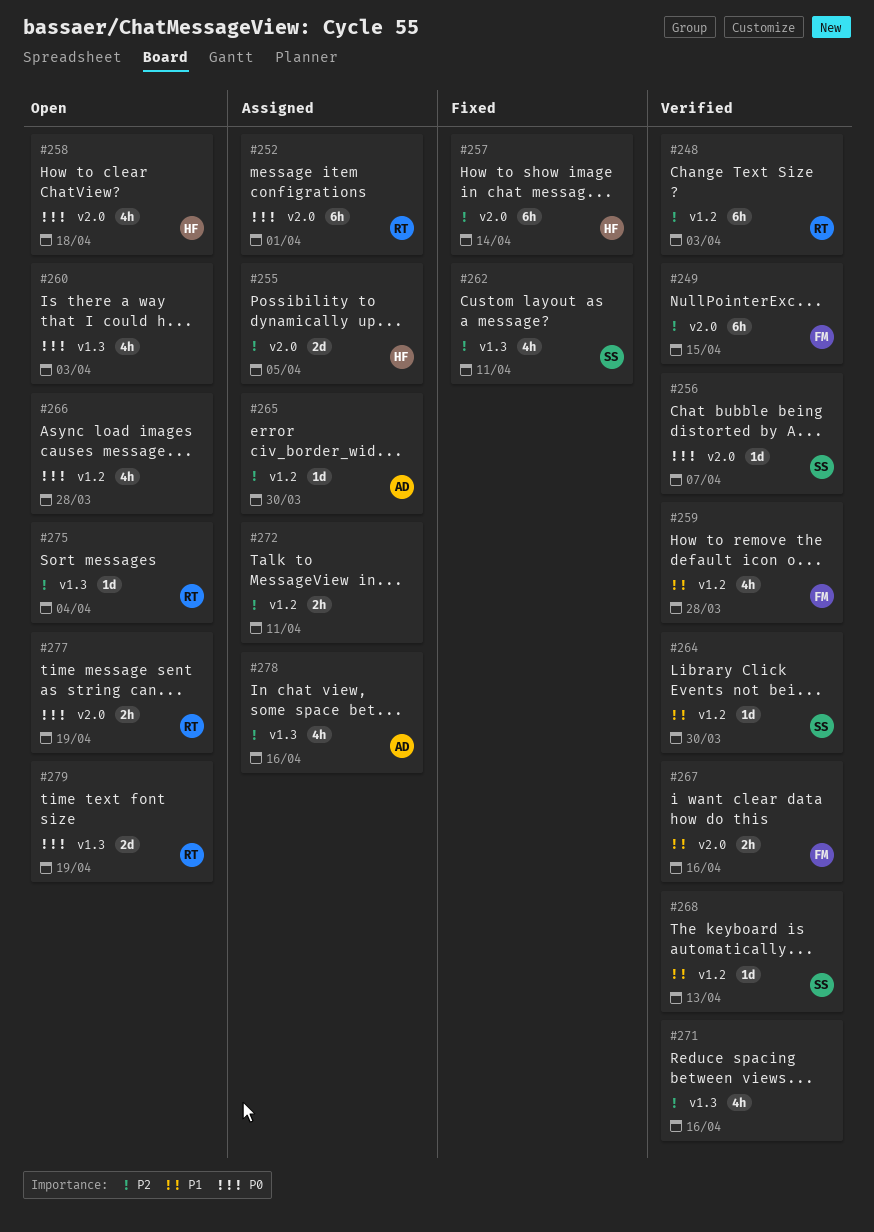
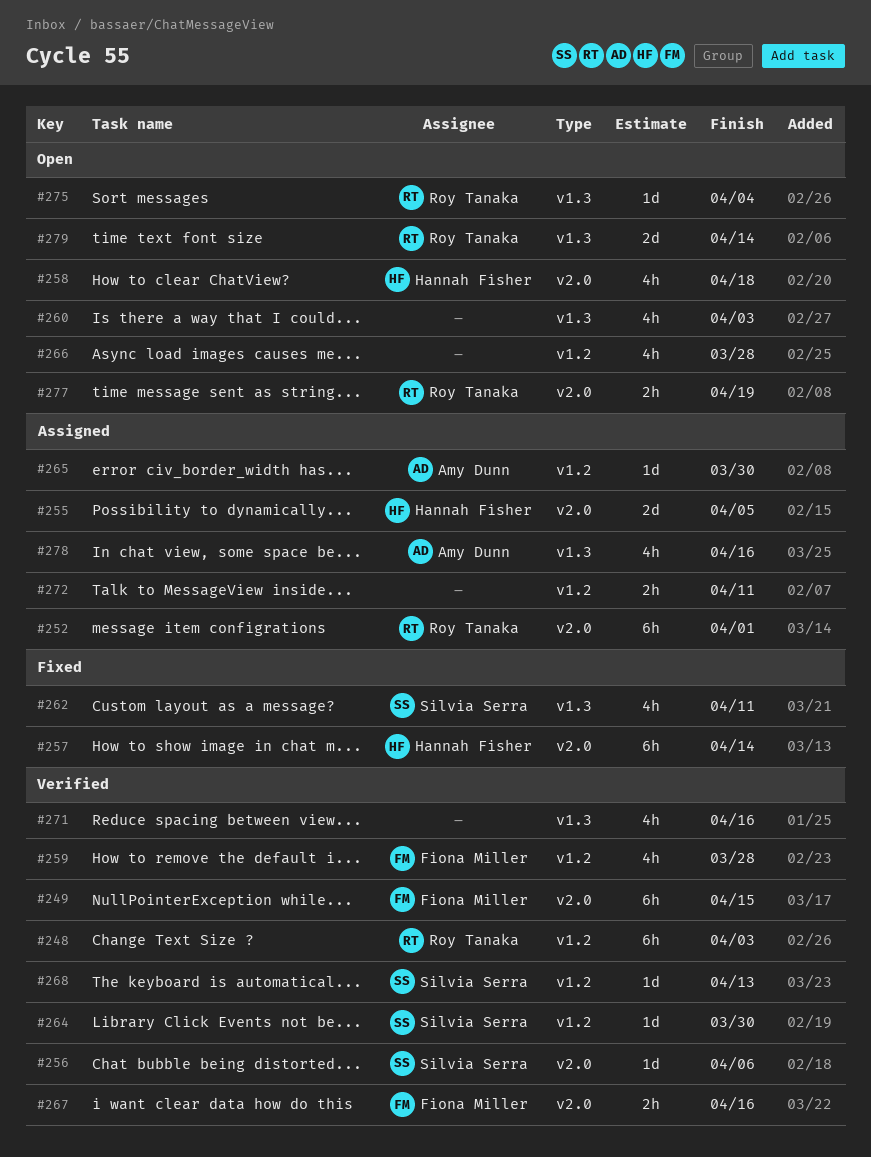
#256, due: Apr 7 -> Apr 6
#279, due: Apr 19 -> Apr 14

